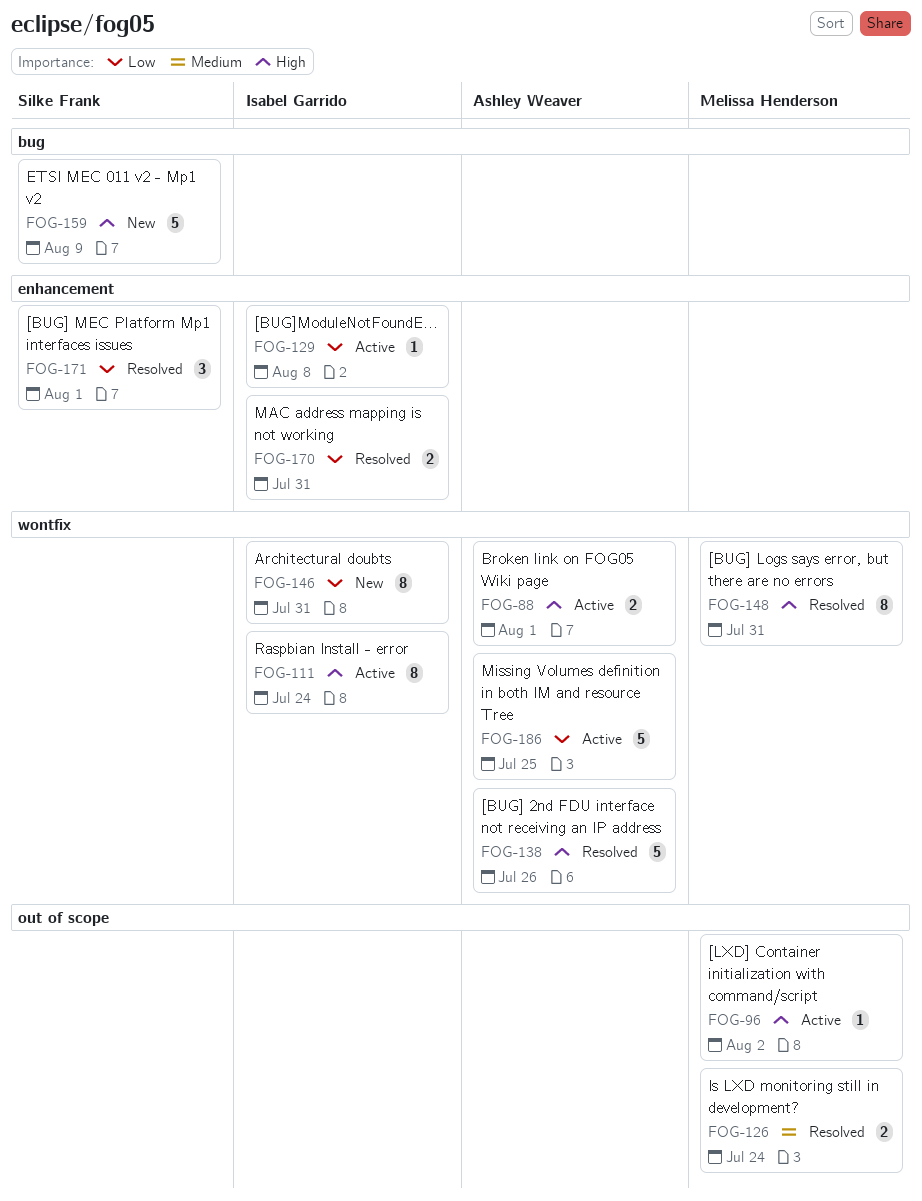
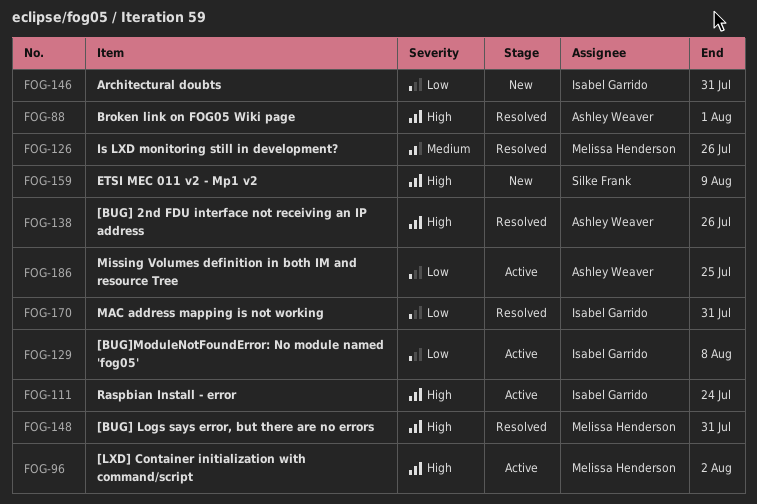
FOG-88, status: Active -> Resolved
FOG-126, due: Jul 24 -> Jul 26
FOG-171: present -> none

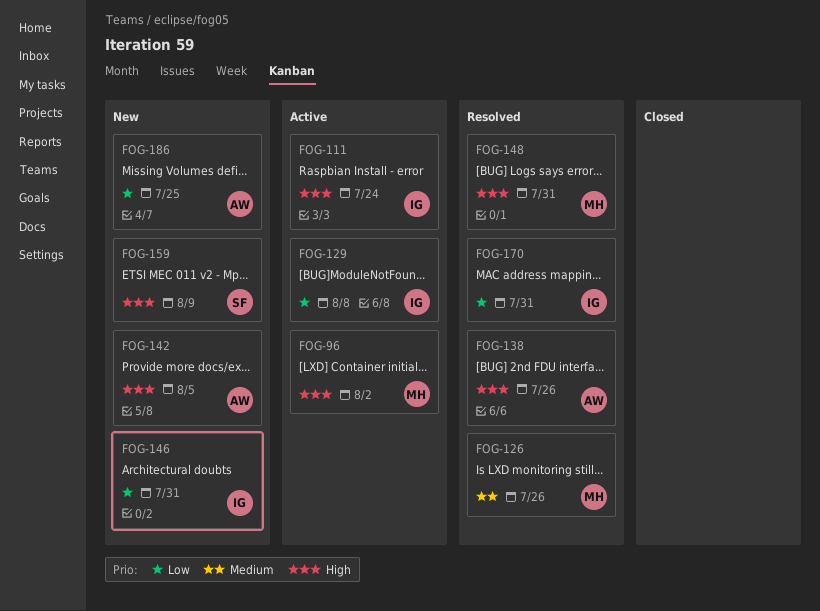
FOG-88: present -> none
FOG-142: none -> present
FOG-186, status: Active -> New

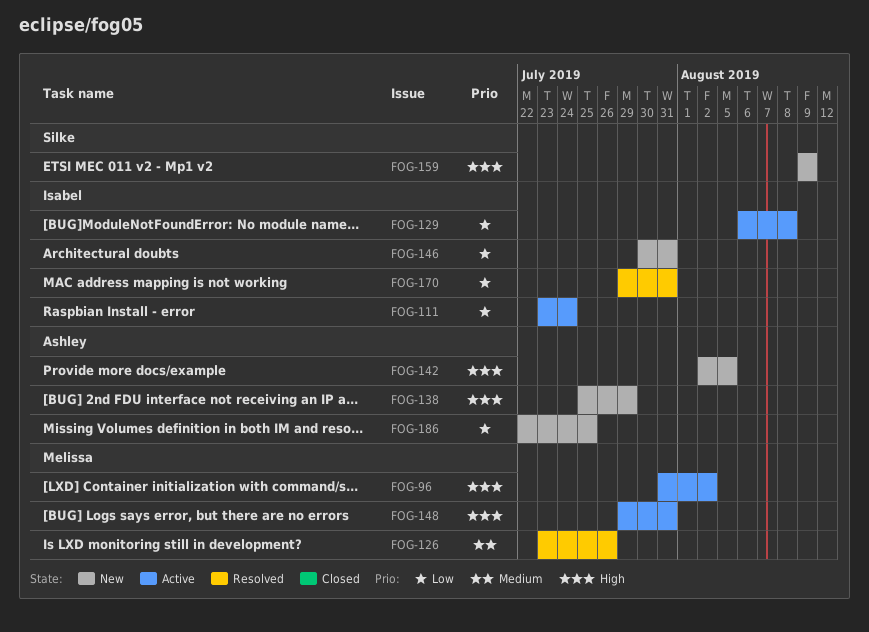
FOG-111, priority: High -> Low
FOG-138, status: Resolved -> New
FOG-138, due: Jul 26 -> Jul 29
FOG-148, status: Resolved -> Active

